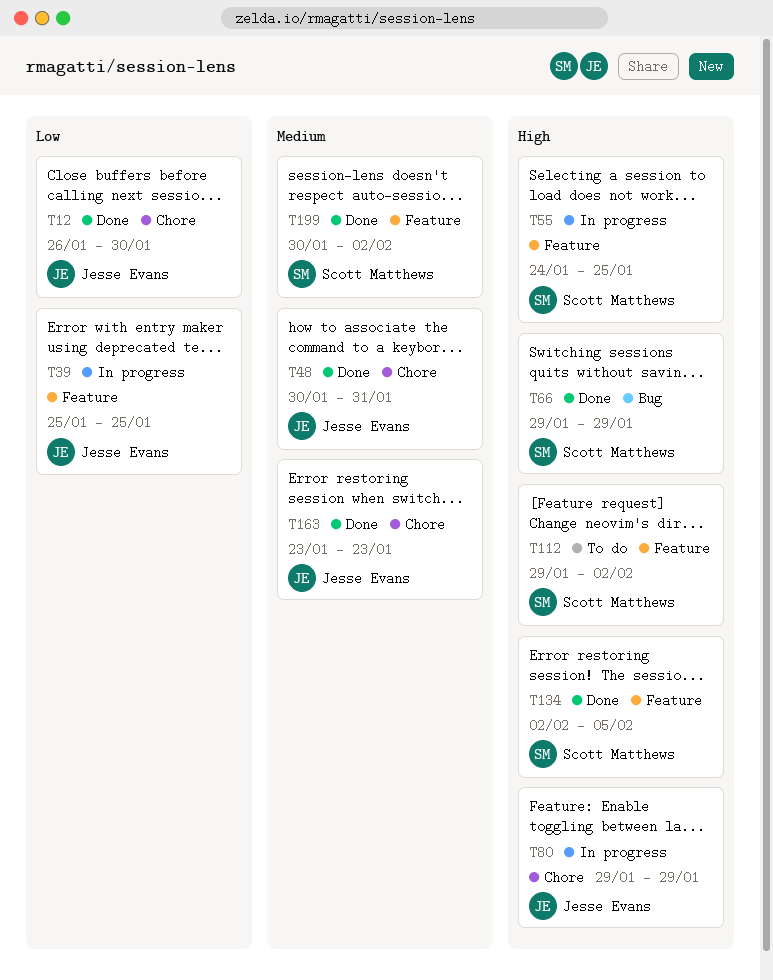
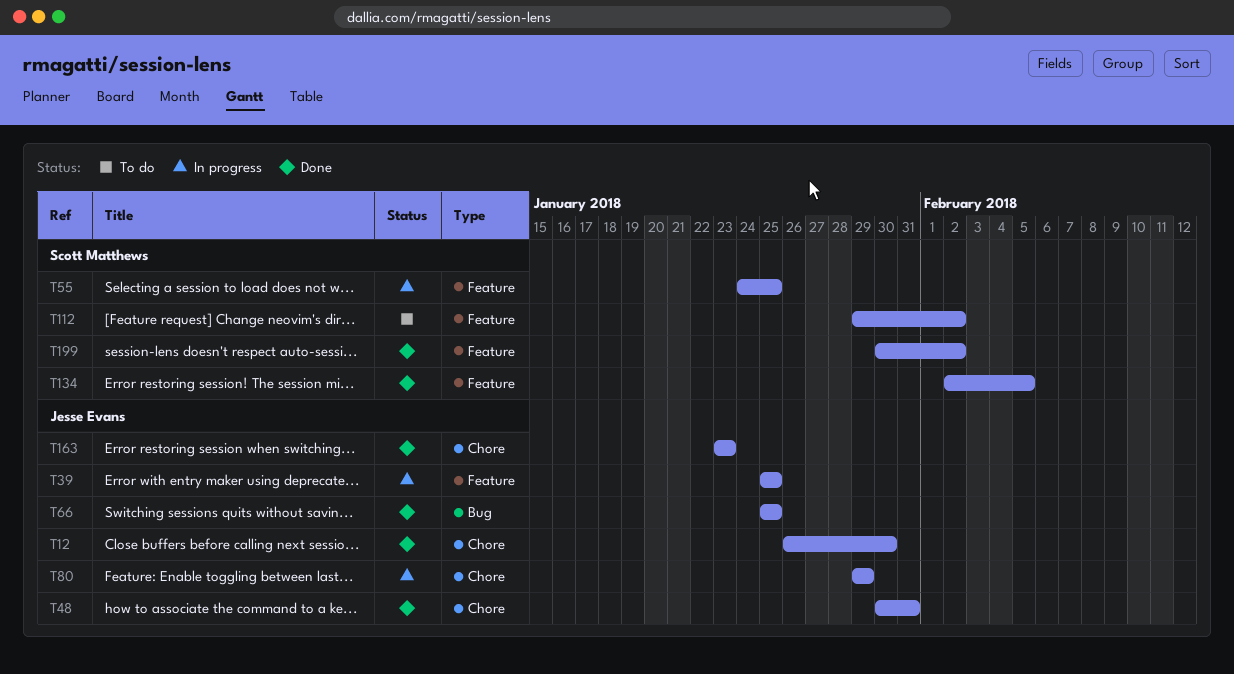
T66, owner: Scott Matthews -> Jesse Evans
T66, start: Jan 29 -> Jan 25
T66, due: Jan 29 -> Jan 25

